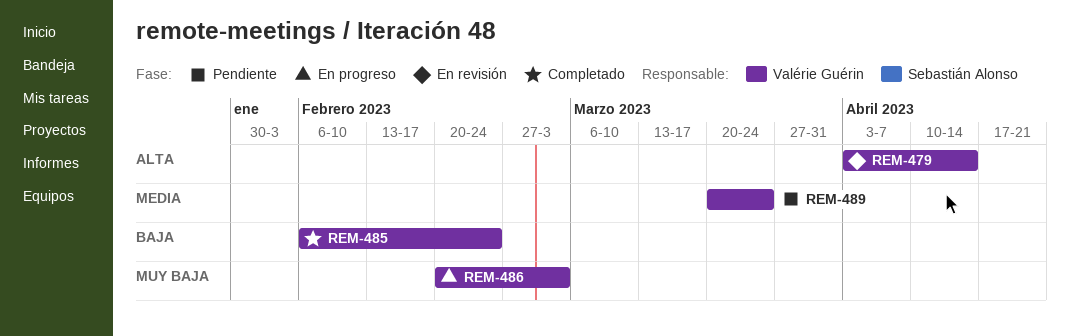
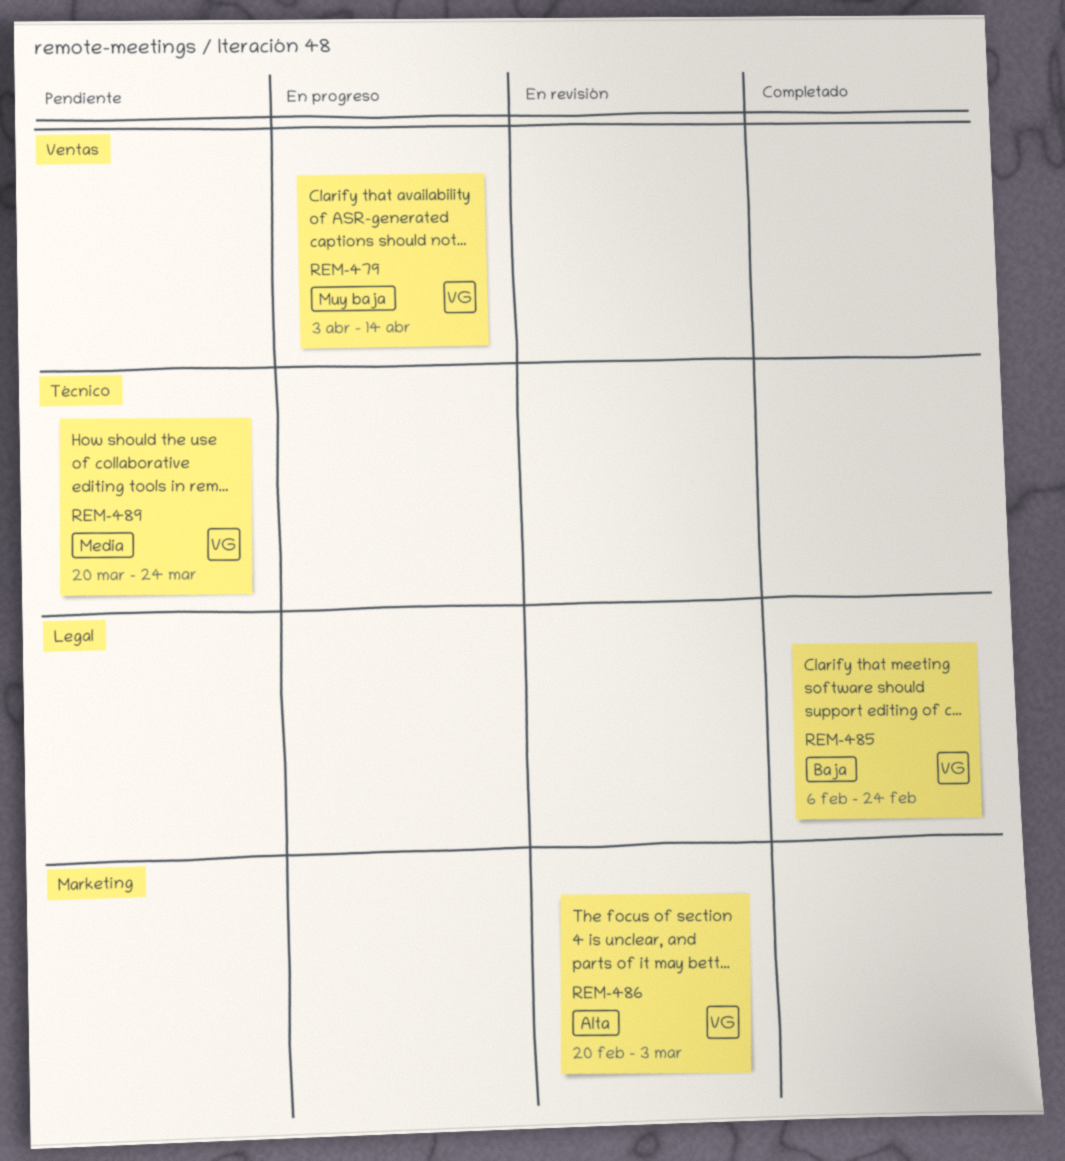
REM-479, status: En revisión -> En progreso
REM-479, priority: Alta -> Muy baja
REM-486, status: En progreso -> En revisión
REM-486, priority: Muy baja -> Alta

